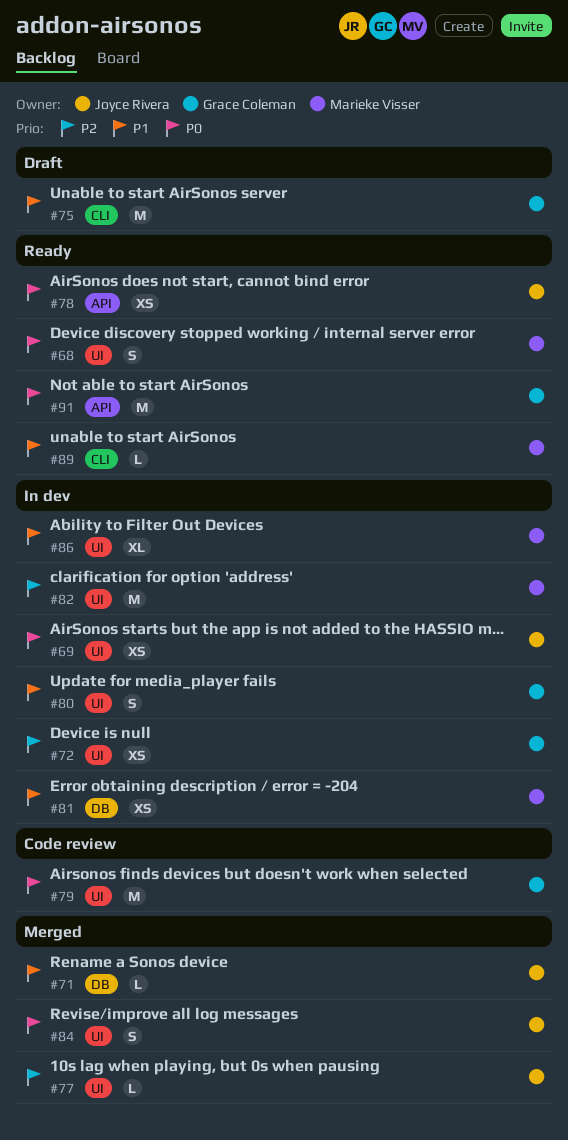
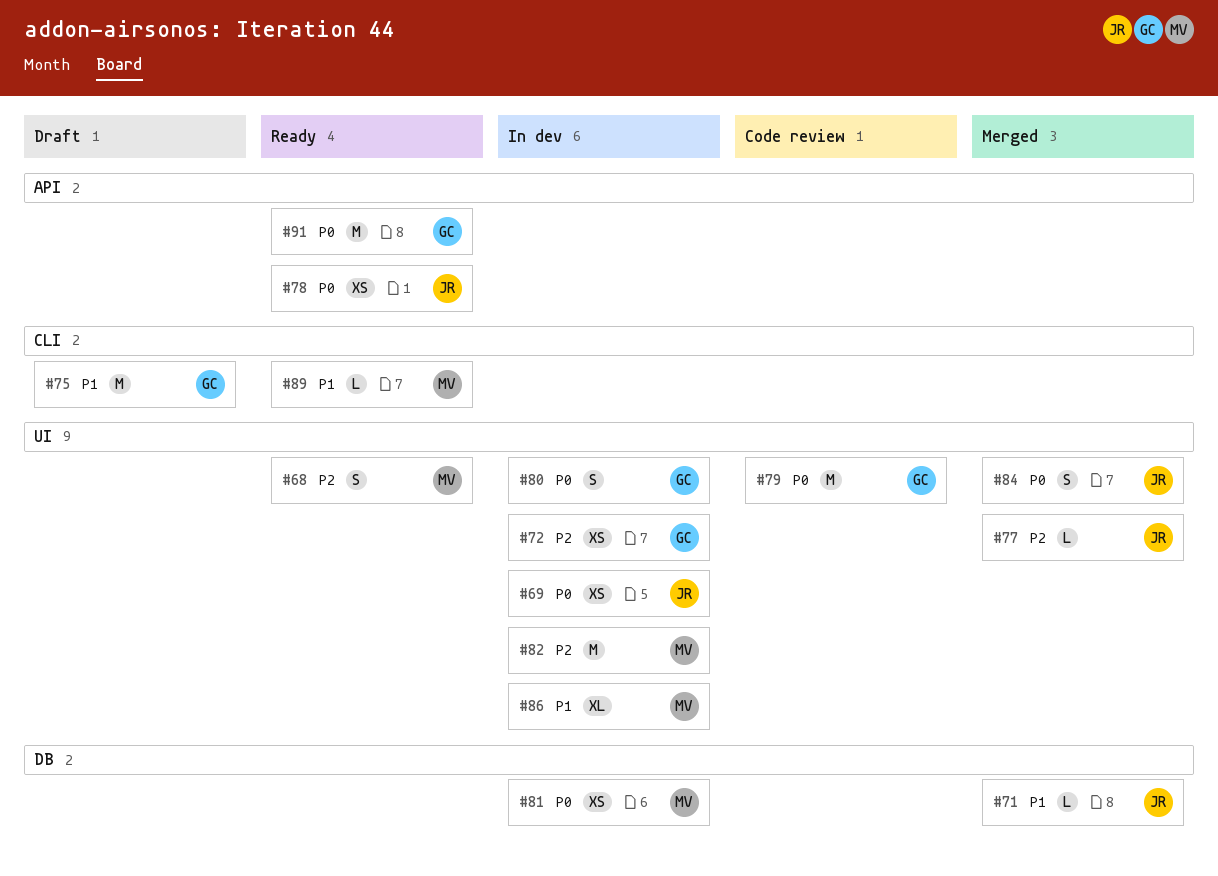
#68, priority: P0 -> P2
#80, priority: P1 -> P0
#81, priority: P1 -> P0

